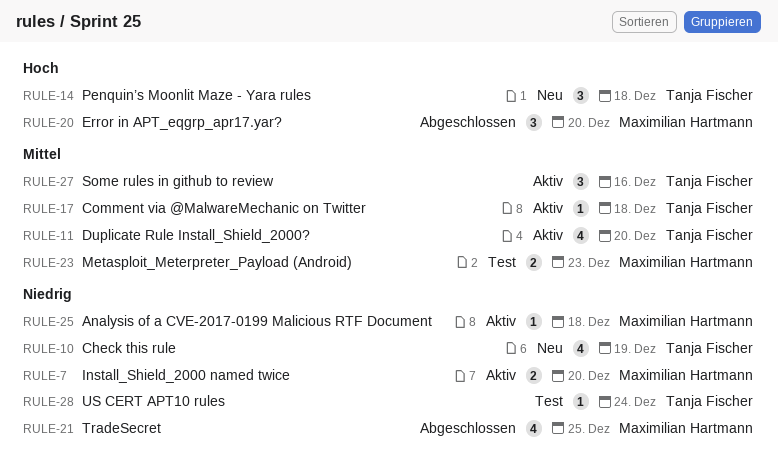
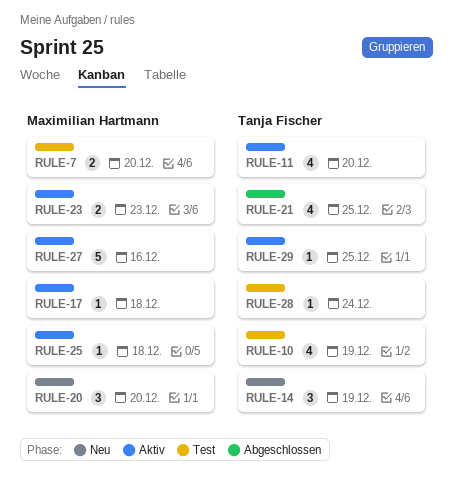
RULE-7, status: Aktiv -> Test
RULE-10, status: Neu -> Test
RULE-14, due: Dec 18 -> Dec 19
RULE-17, owner: Tanja Fischer -> Maximilian Hartmann
RULE-20, status: Abgeschlossen -> Neu
RULE-21, owner: Maximilian Hartmann -> Tanja Fischer
RULE-23, status: Test -> Aktiv
RULE-27, owner: Tanja Fischer -> Maximilian Hartmann
RULE-27, estimate: 3 -> 5
RULE-29: none -> present

